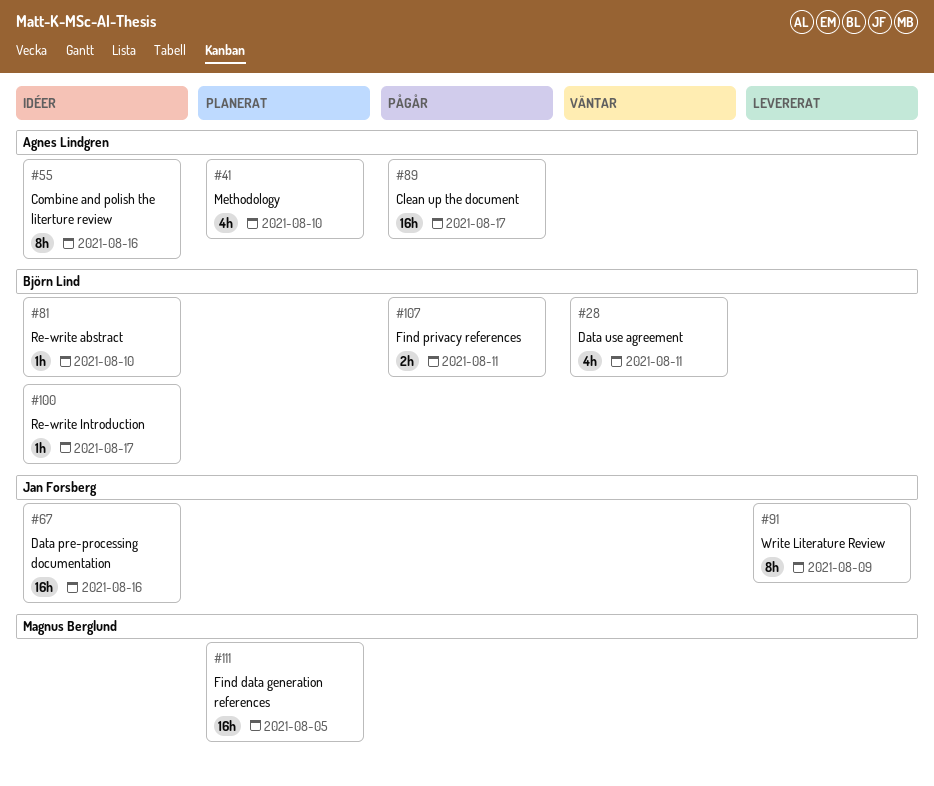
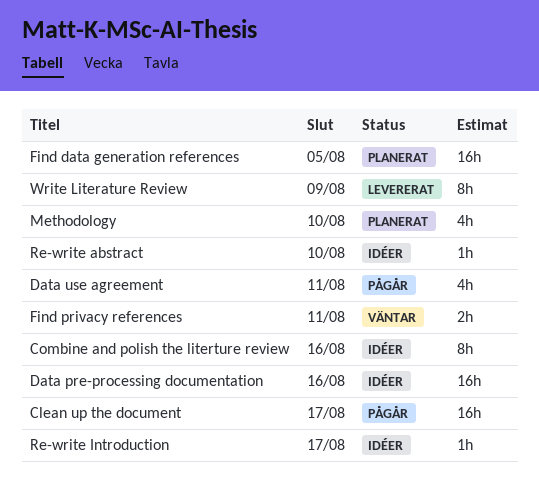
Data use agreement, status: Väntar -> Pågår
Find privacy references, status: Pågår -> Väntar

